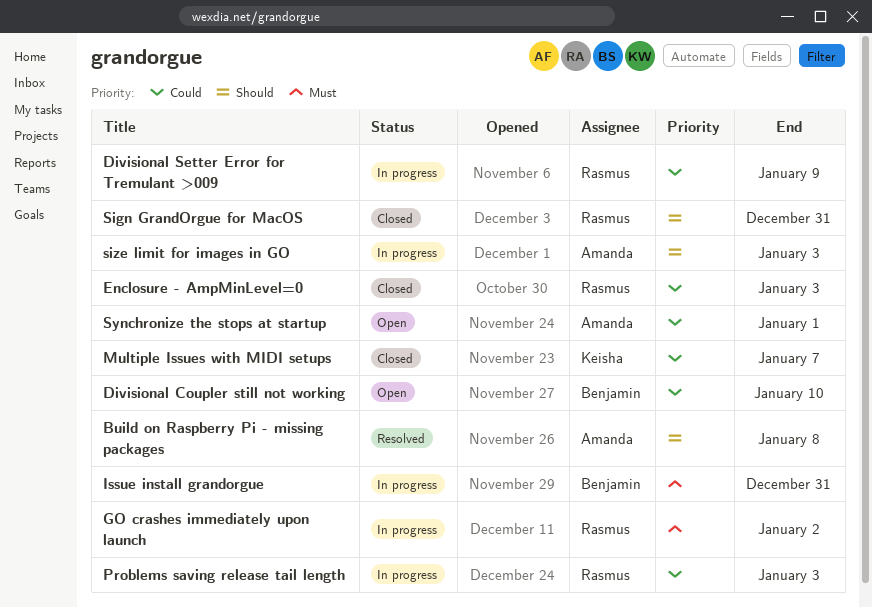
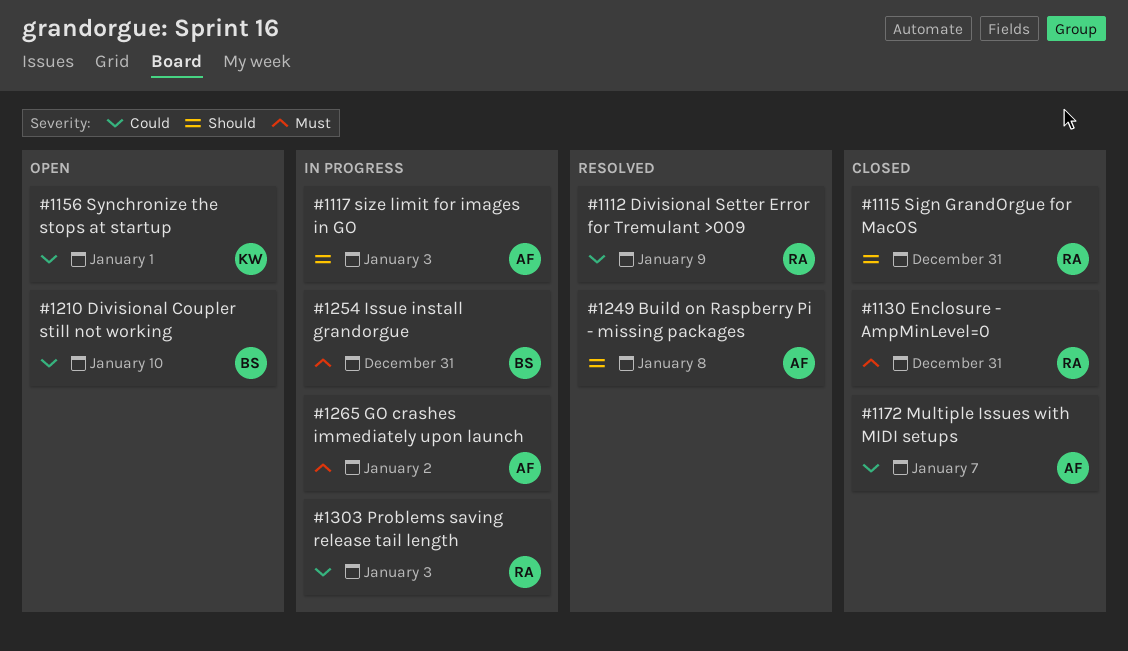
Divisional Setter Error for Tremulant >009, status: In progress -> Resolved
Enclosure - AmpMinLevel=0, priority: Could -> Must
Enclosure - AmpMinLevel=0, due: Jan 3 -> Dec 31
GO crashes immediately upon launch, owner: Rasmus -> Amanda
Multiple Issues with MIDI setups, owner: Keisha -> Amanda
Synchronize the stops at startup, owner: Amanda -> Keisha

